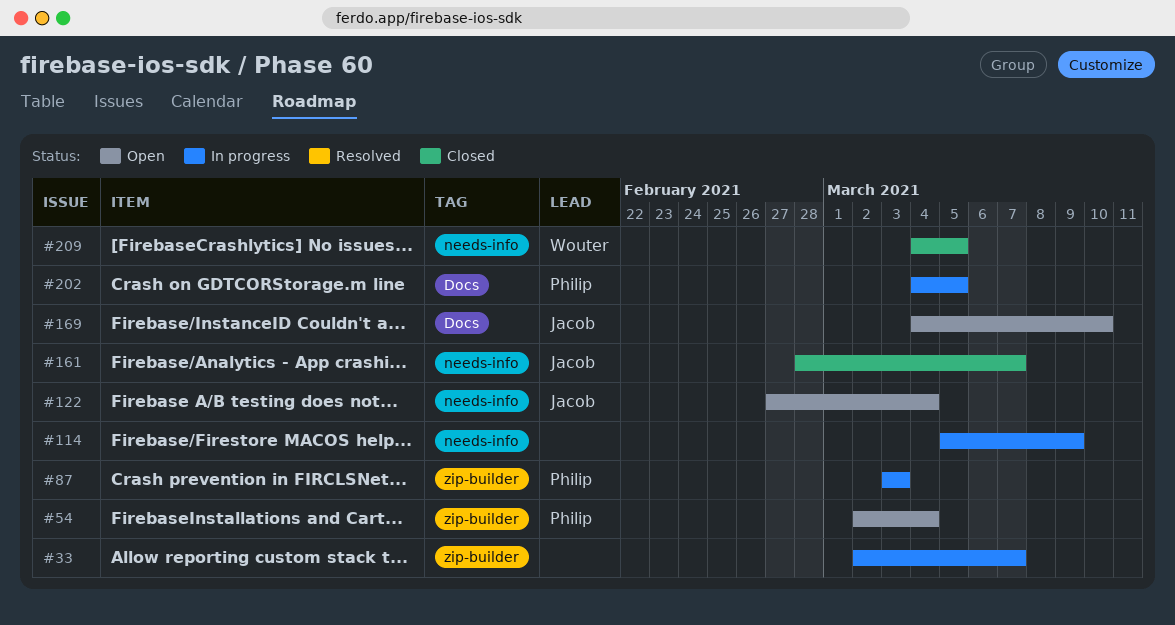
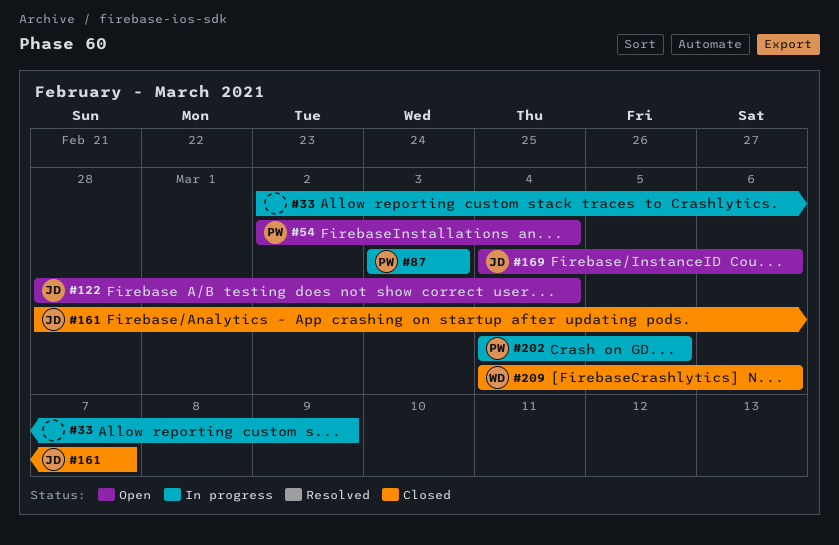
#33, due: Mar 7 -> Mar 9
#114: present -> none
#122, start: Feb 27 -> Feb 28
#169, due: Mar 10 -> Mar 6
#209, due: Mar 5 -> Mar 6

